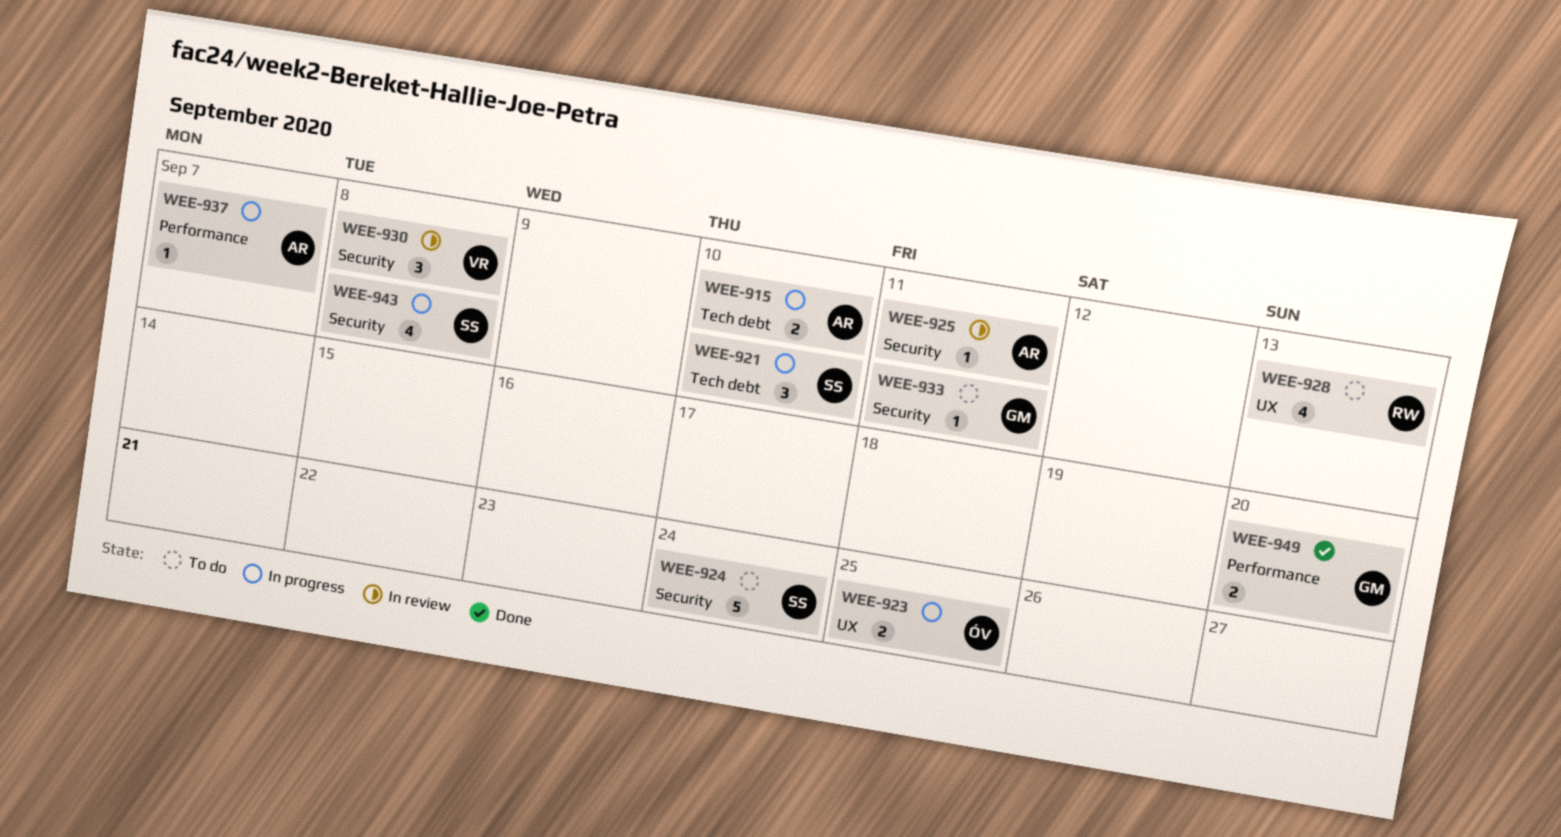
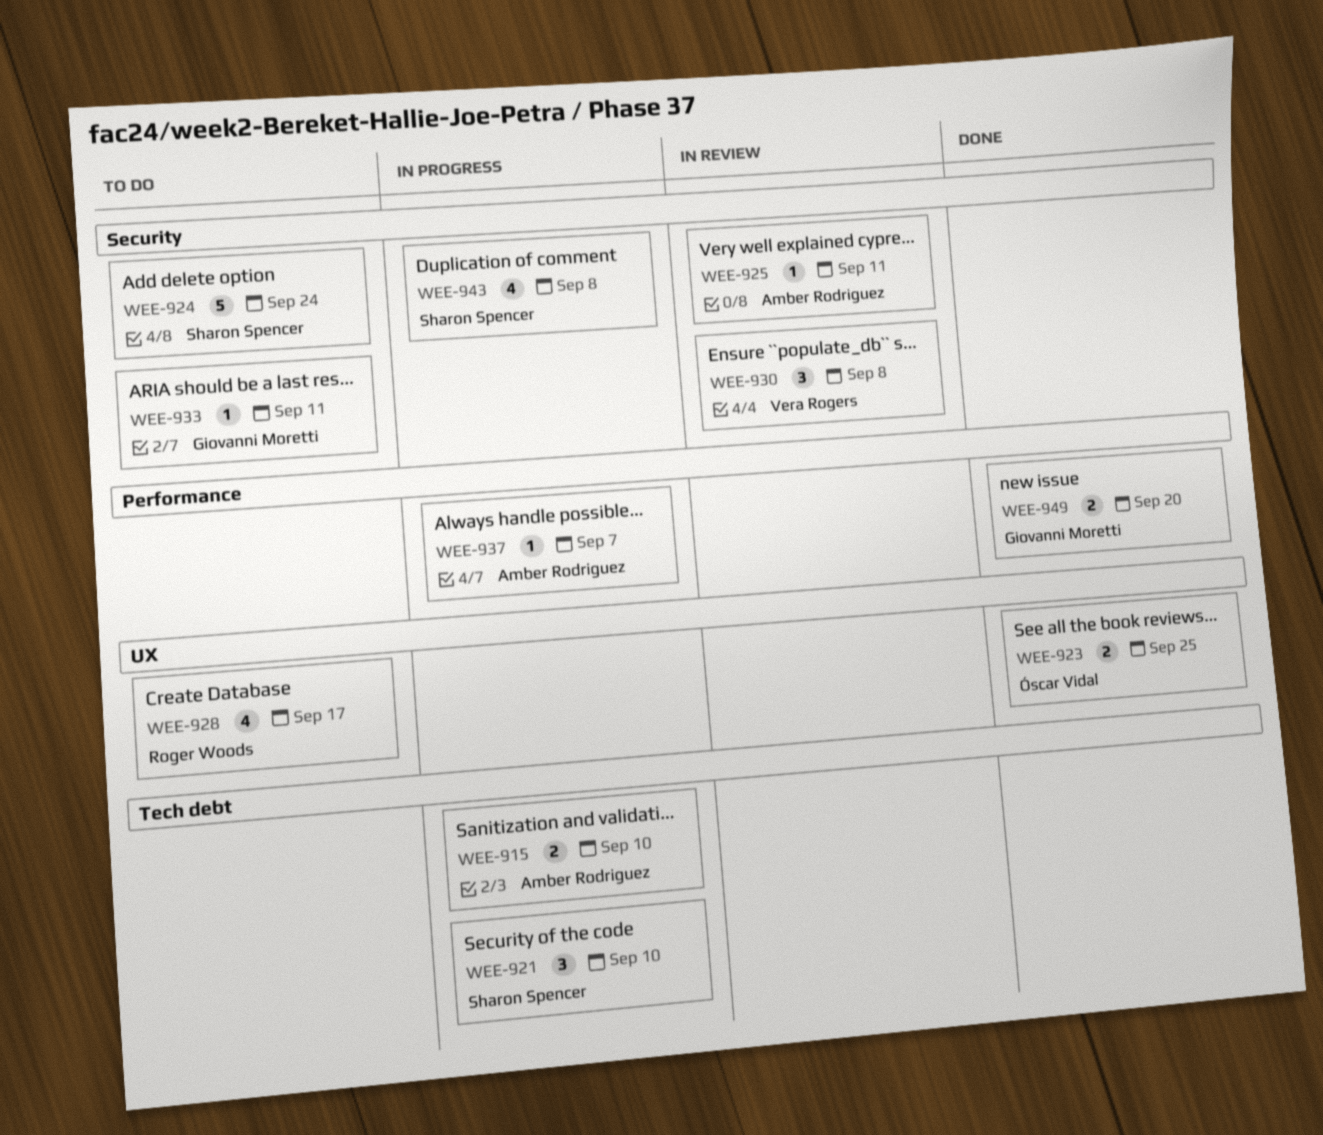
WEE-923, status: In progress -> Done
WEE-928, due: Sep 13 -> Sep 17

